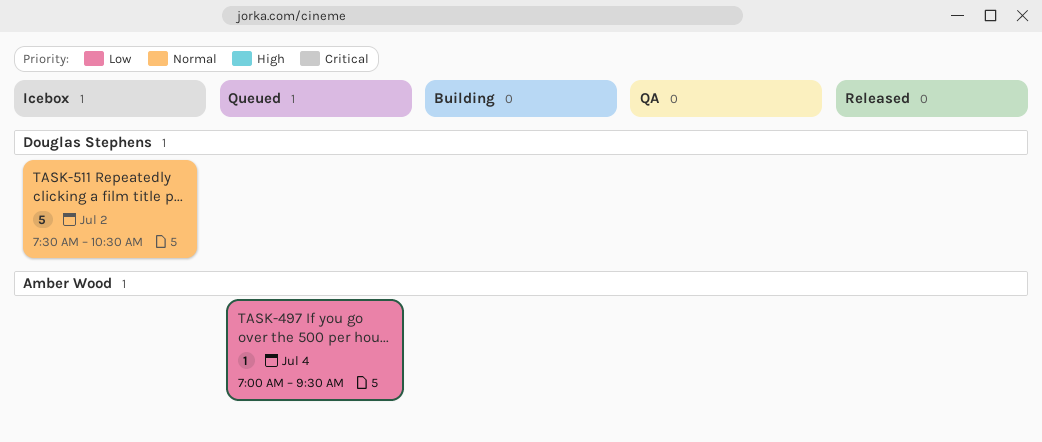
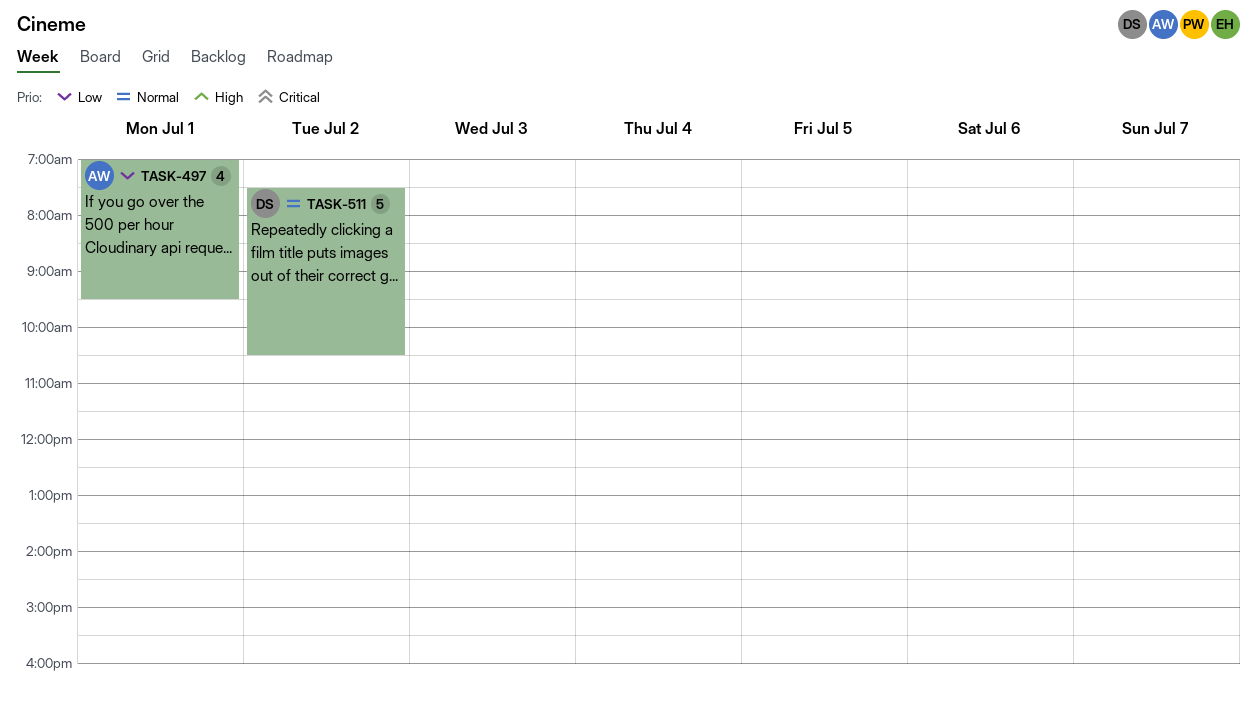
TASK-497, estimate: 1 -> 4
TASK-497, day: Jul 4 -> Jul 1

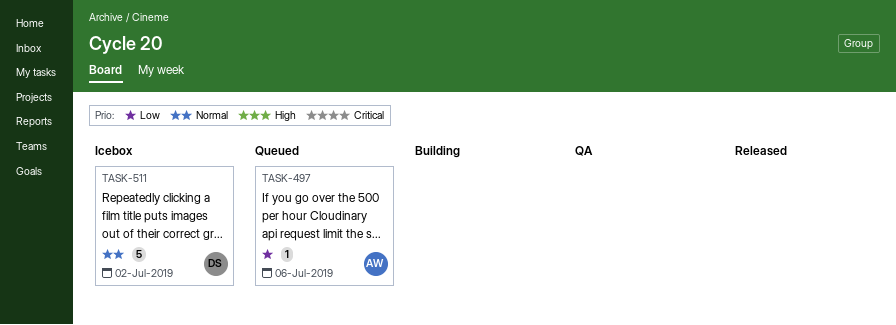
TASK-497, estimate: 4 -> 1
TASK-497, day: Jul 1 -> Jul 6

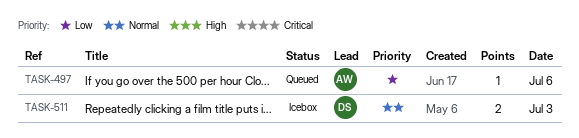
TASK-511, estimate: 5 -> 2
TASK-511, day: Jul 2 -> Jul 3

